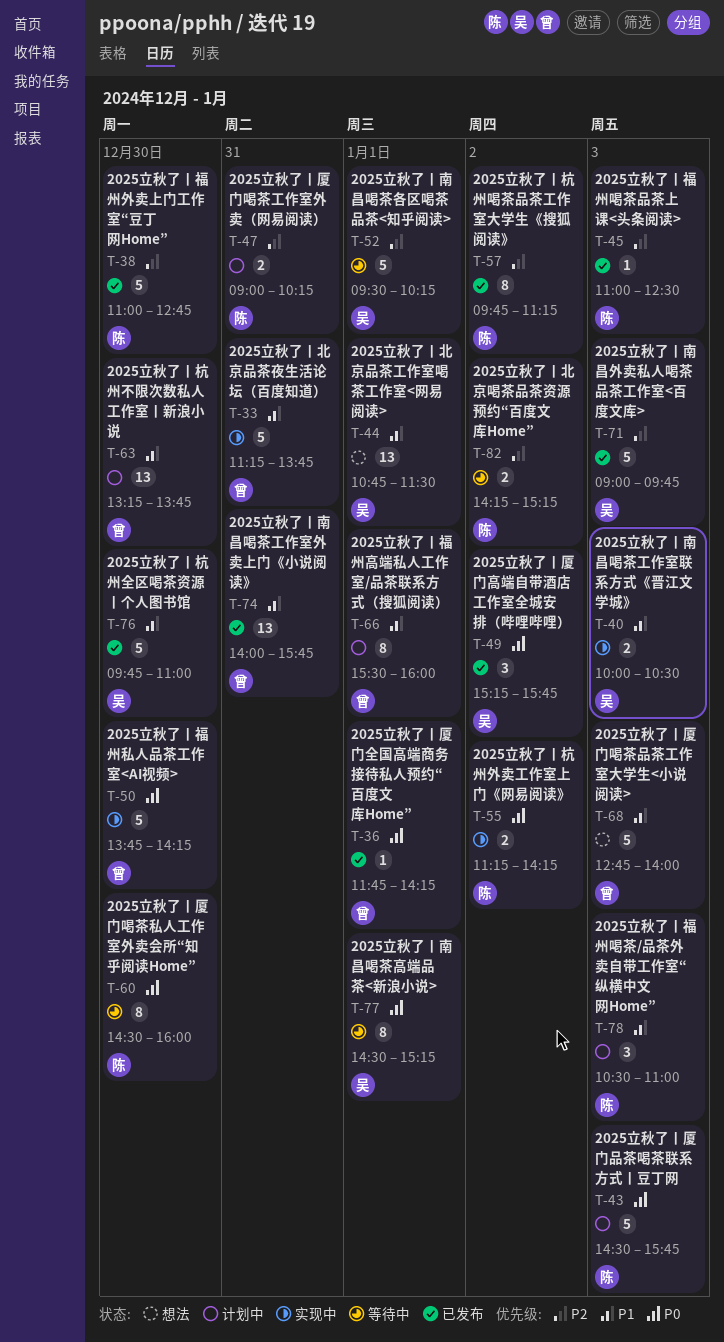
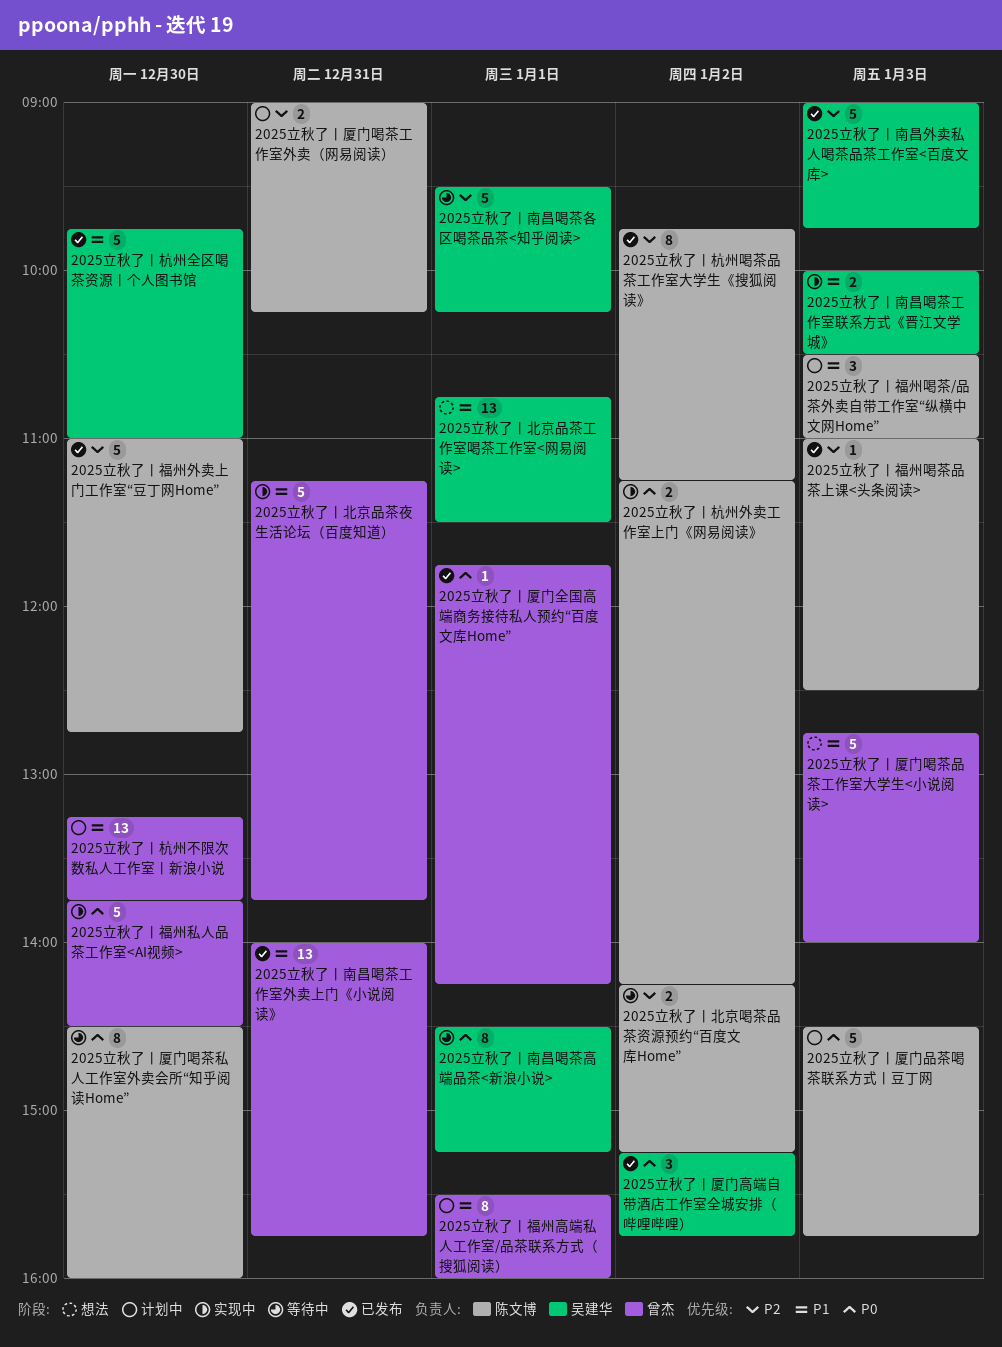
2025立秋了丨福州私人品茶工作室<AI视频>, ends: 14:15 -> 14:30

